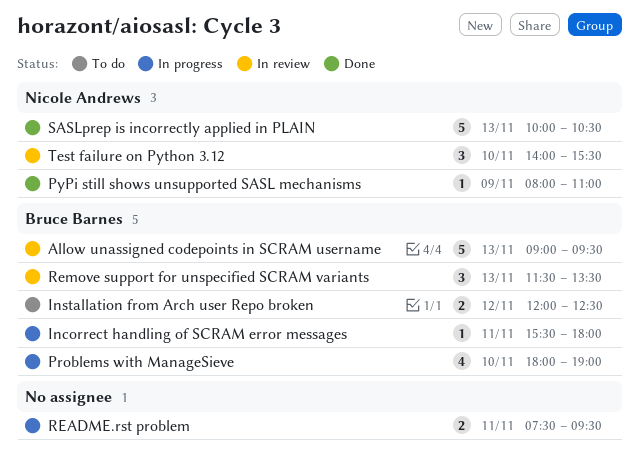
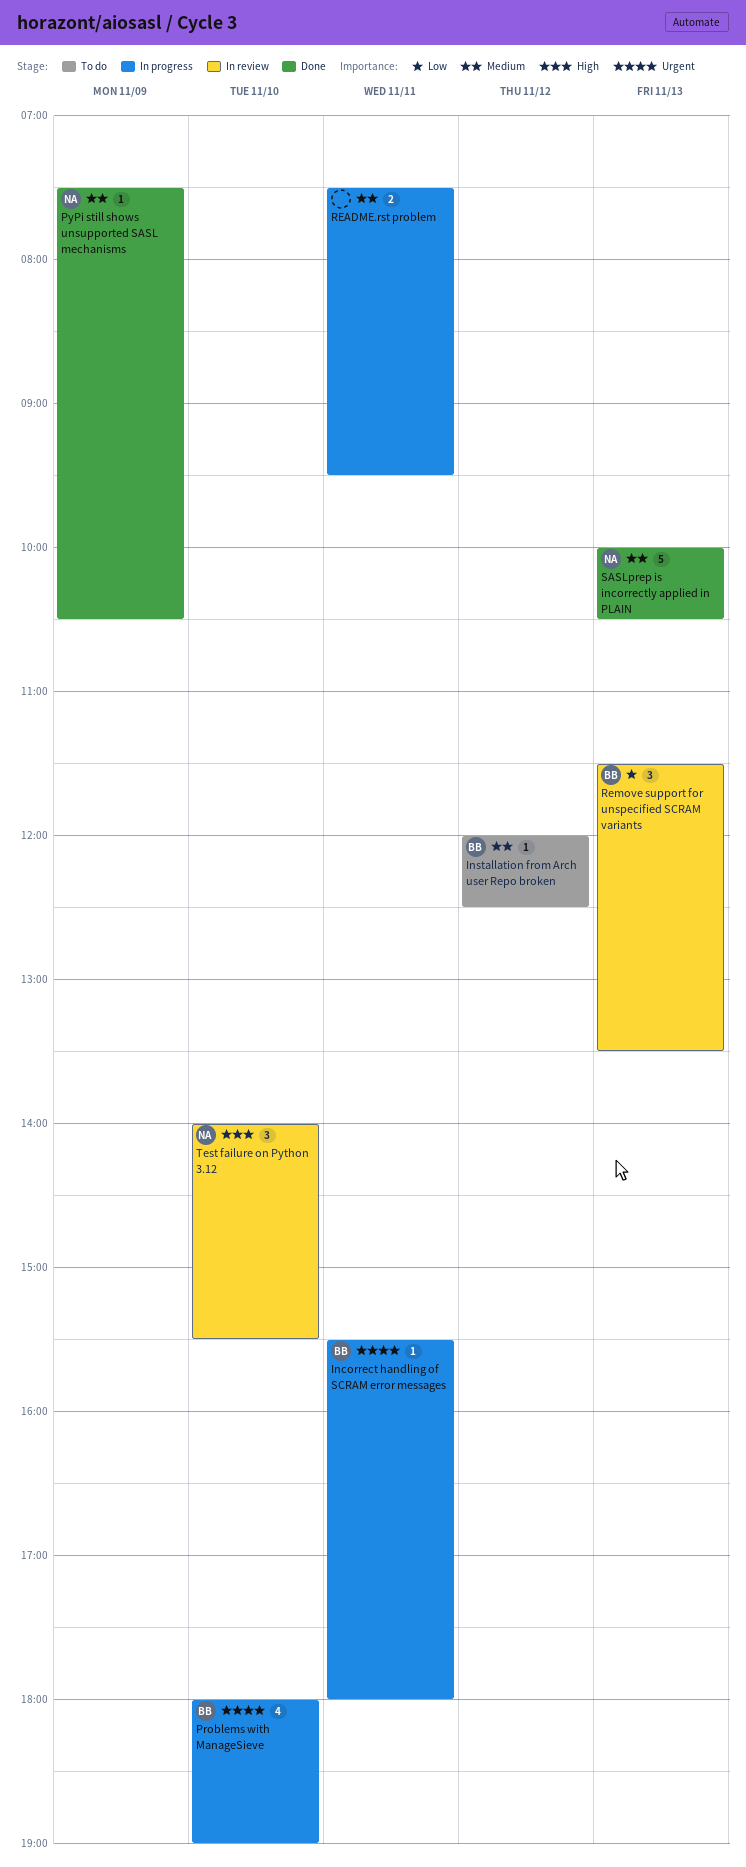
Allow unassigned codepoints in SCRAM username: present -> none
Installation from Arch user Repo broken, estimate: 2 -> 1
PyPi still shows unsupported SASL mechanisms, begins: 08:00 -> 07:30
PyPi still shows unsupported SASL mechanisms, ends: 11:00 -> 10:30

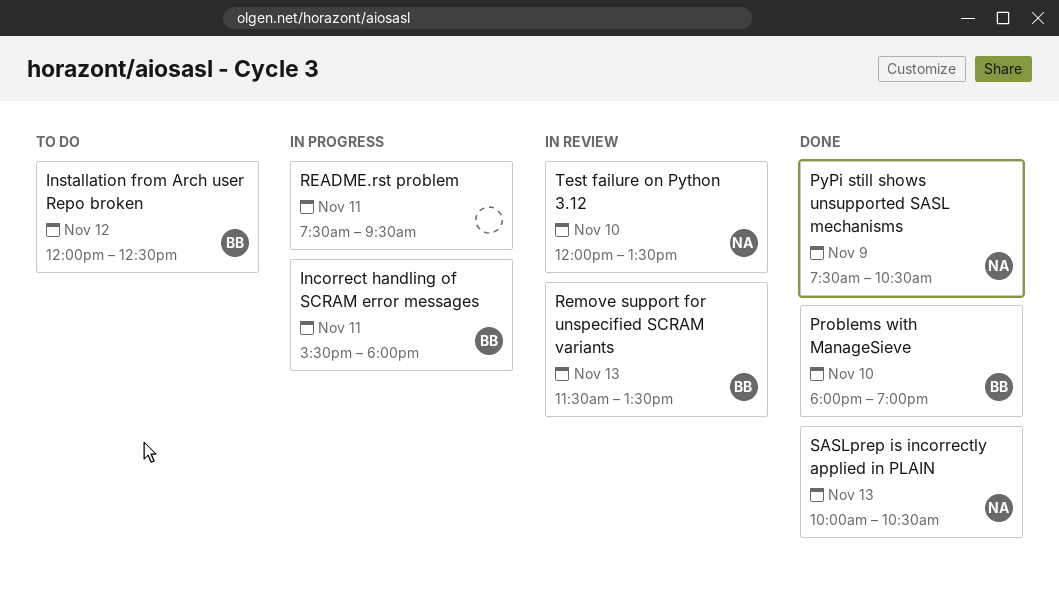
Problems with ManageSieve, status: In progress -> Done
Test failure on Python 3.12, begins: 14:00 -> 12:00
Test failure on Python 3.12, ends: 15:30 -> 13:30

